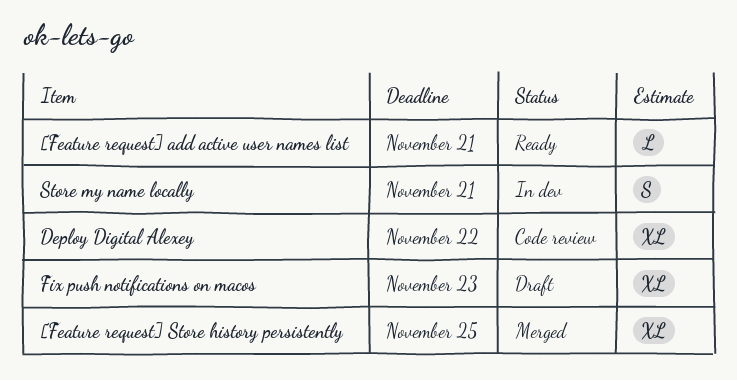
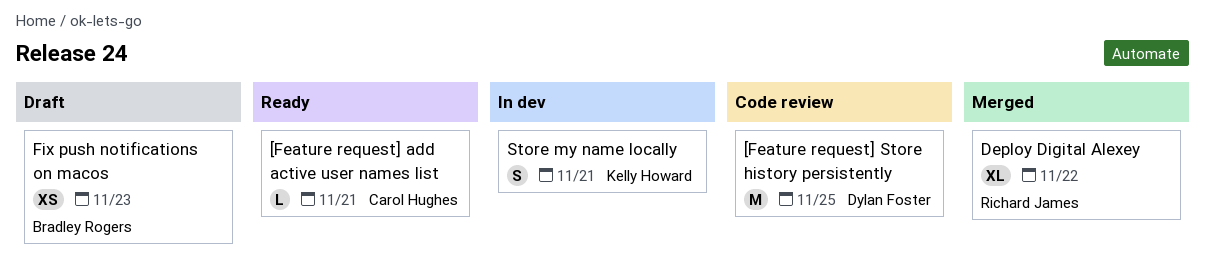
[Feature request] Store history persistently, status: Merged -> Code review
[Feature request] Store history persistently, estimate: XL -> M
Deploy Digital Alexey, status: Code review -> Merged
Fix push notifications on macos, estimate: XL -> XS

